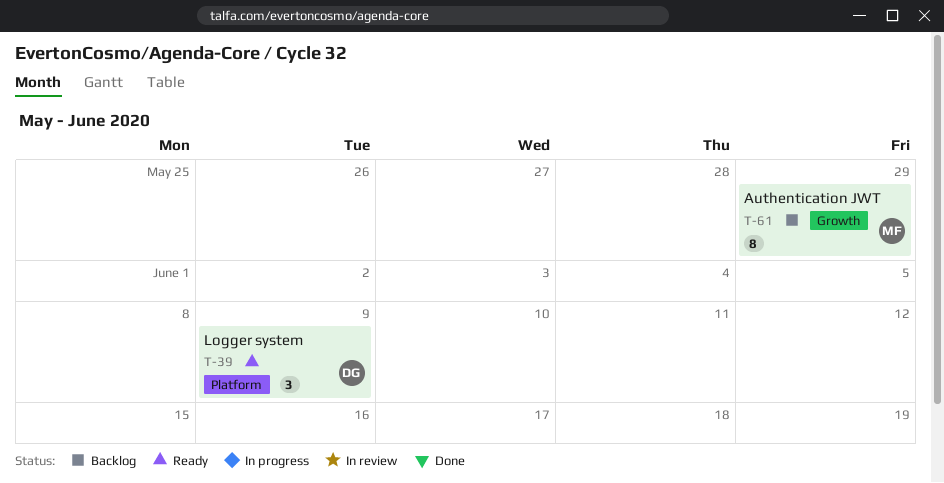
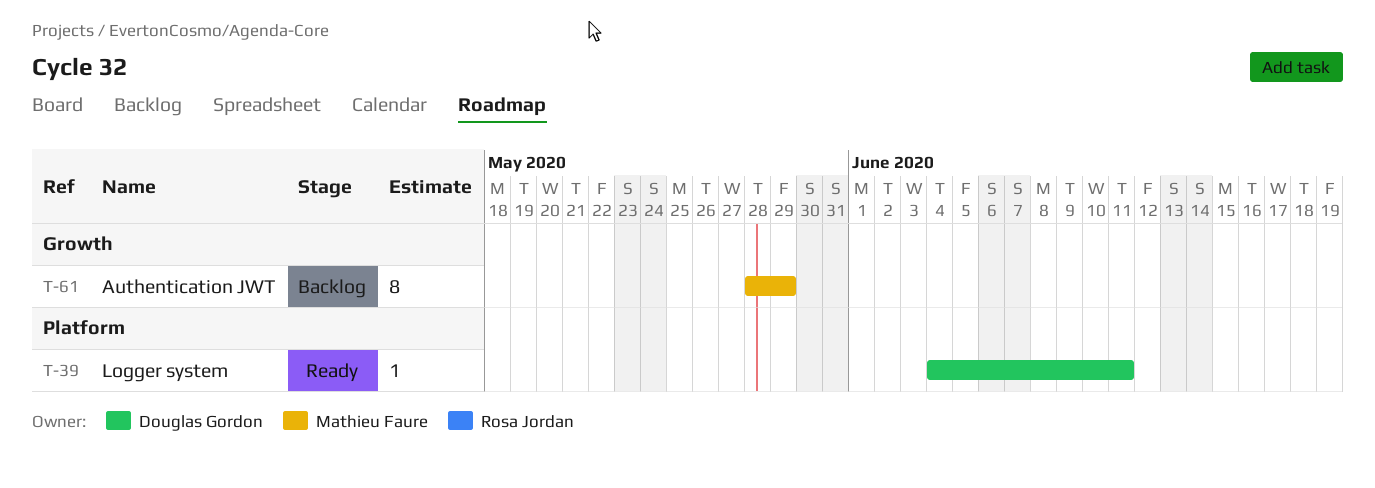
T-39, estimate: 3 -> 1
T-39, due: Jun 9 -> Jun 11

